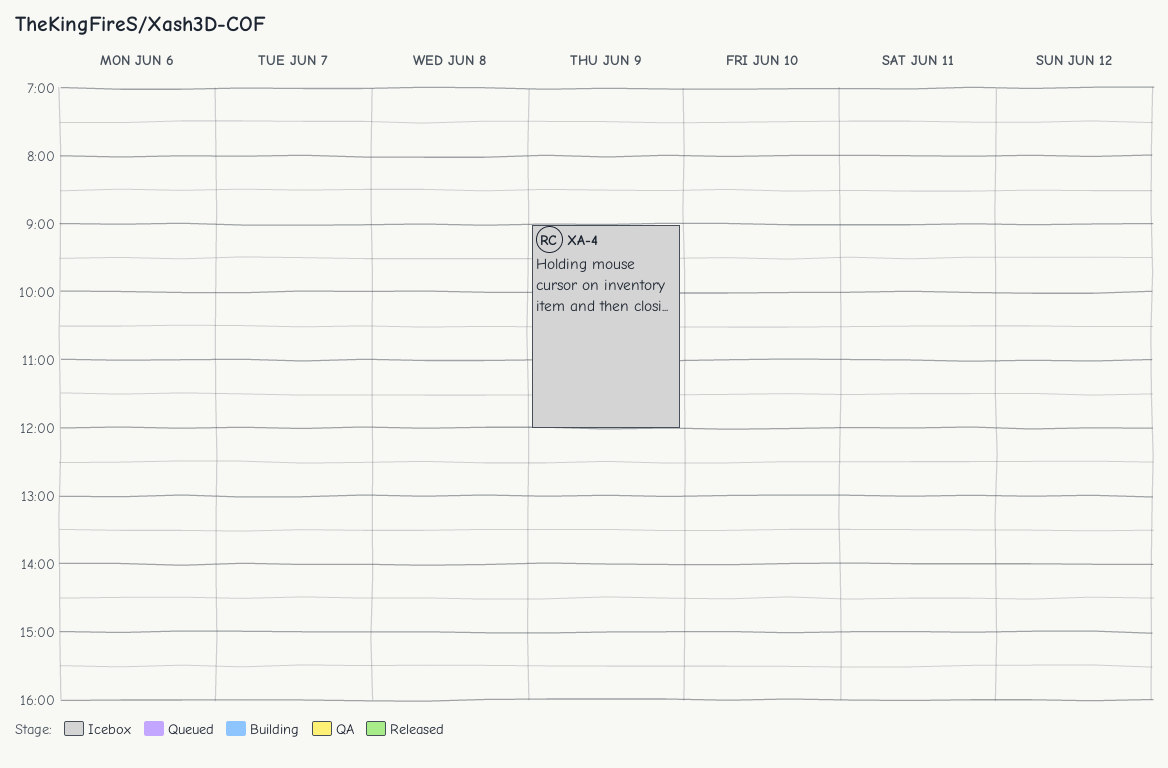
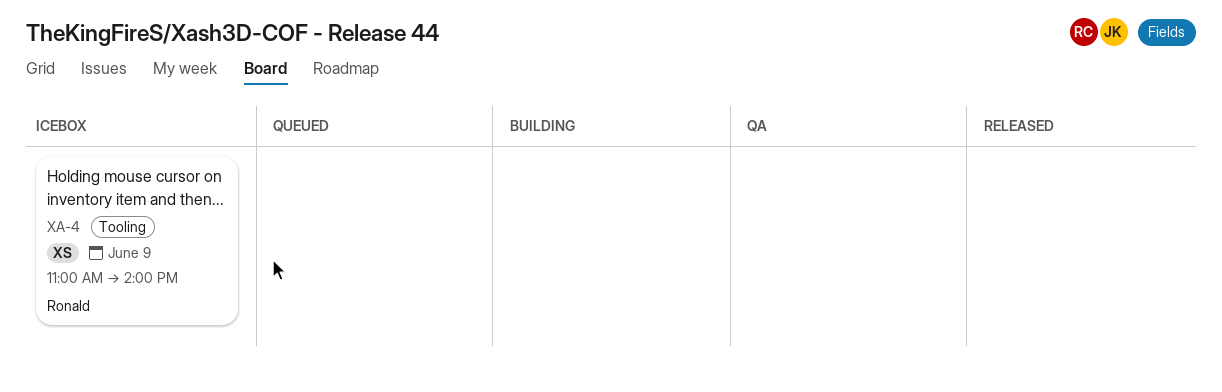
XA-4, begins: 09:00 -> 11:00
XA-4, ends: 12:00 -> 14:00

